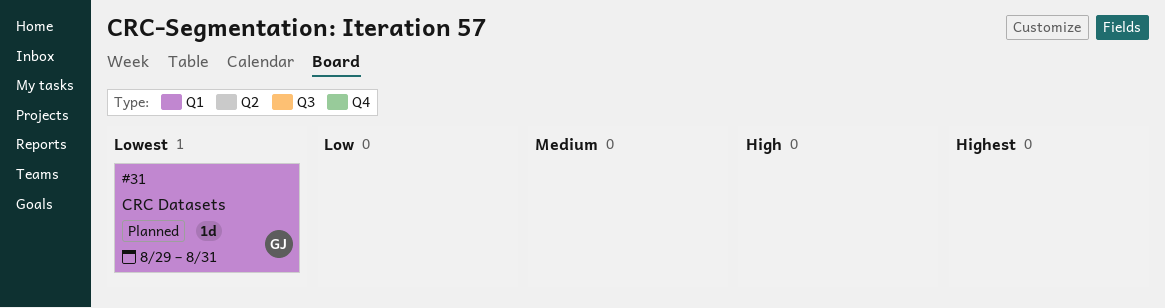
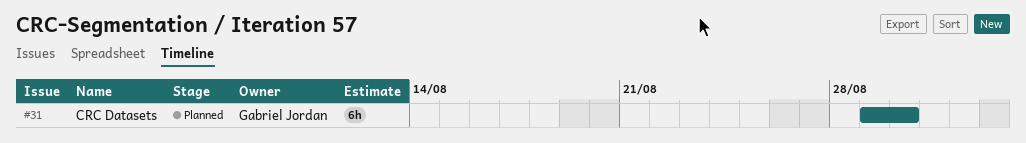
#31, estimate: 1d -> 6h
#31, due: Aug 31 -> Aug 30

